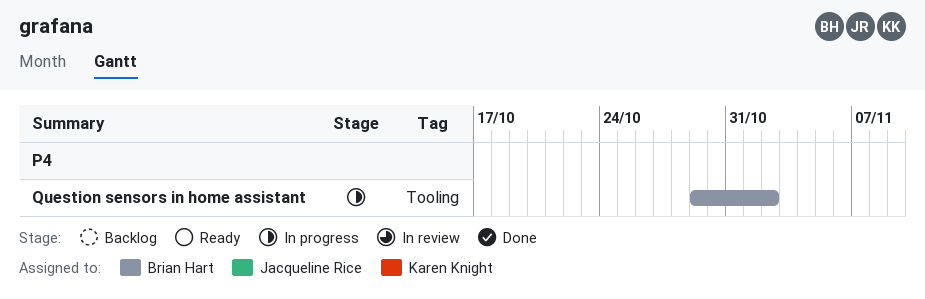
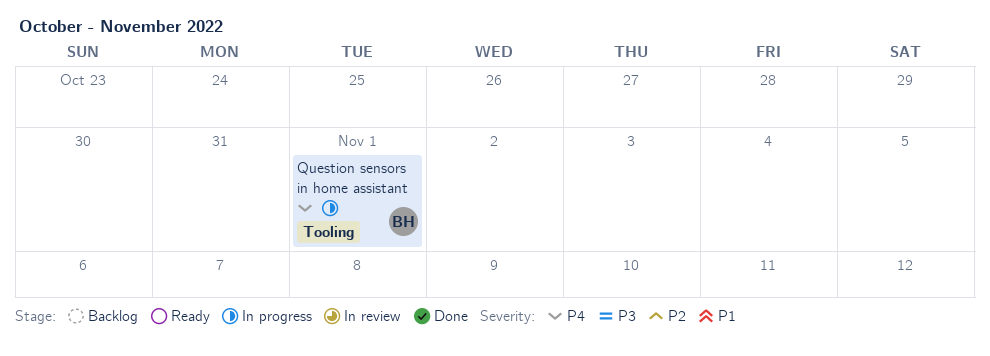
Question sensors in home assistant, due: Nov 2 -> Nov 1

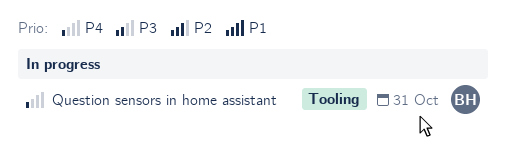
Question sensors in home assistant, due: Nov 1 -> Oct 31

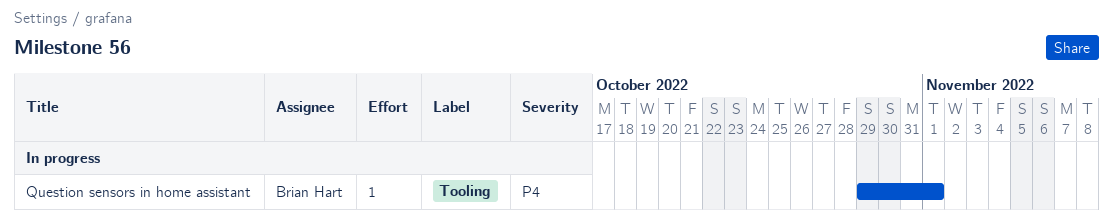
Question sensors in home assistant, due: Oct 31 -> Nov 1

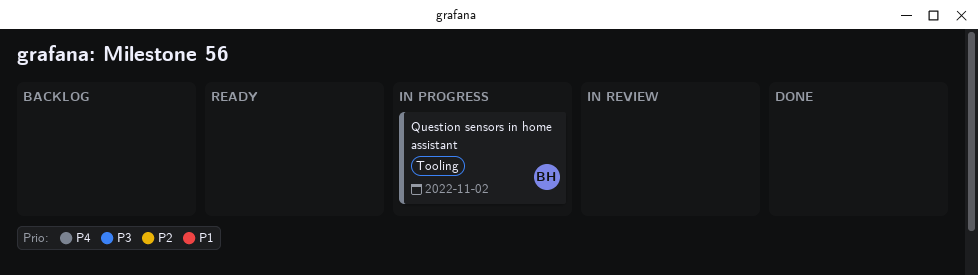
Question sensors in home assistant, due: Nov 1 -> Nov 2

